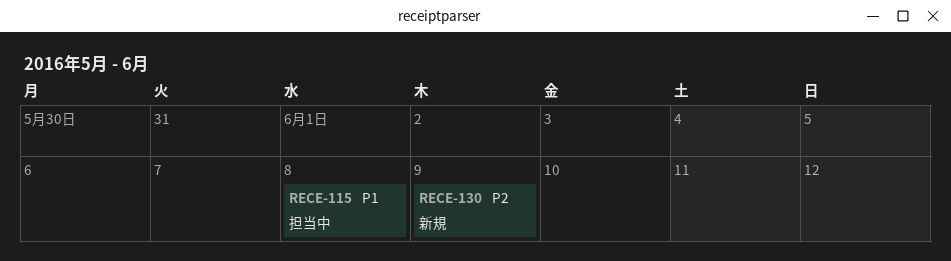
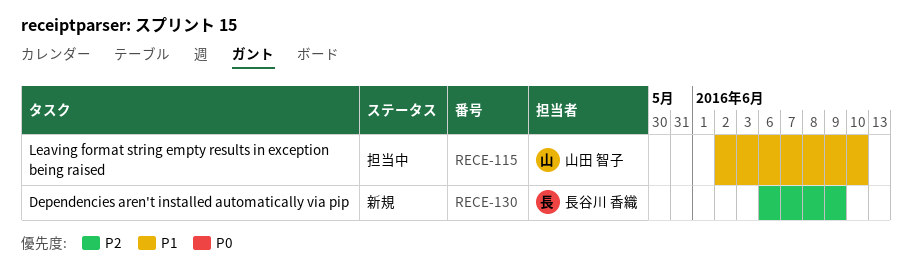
RECE-115, due: Jun 8 -> Jun 10

